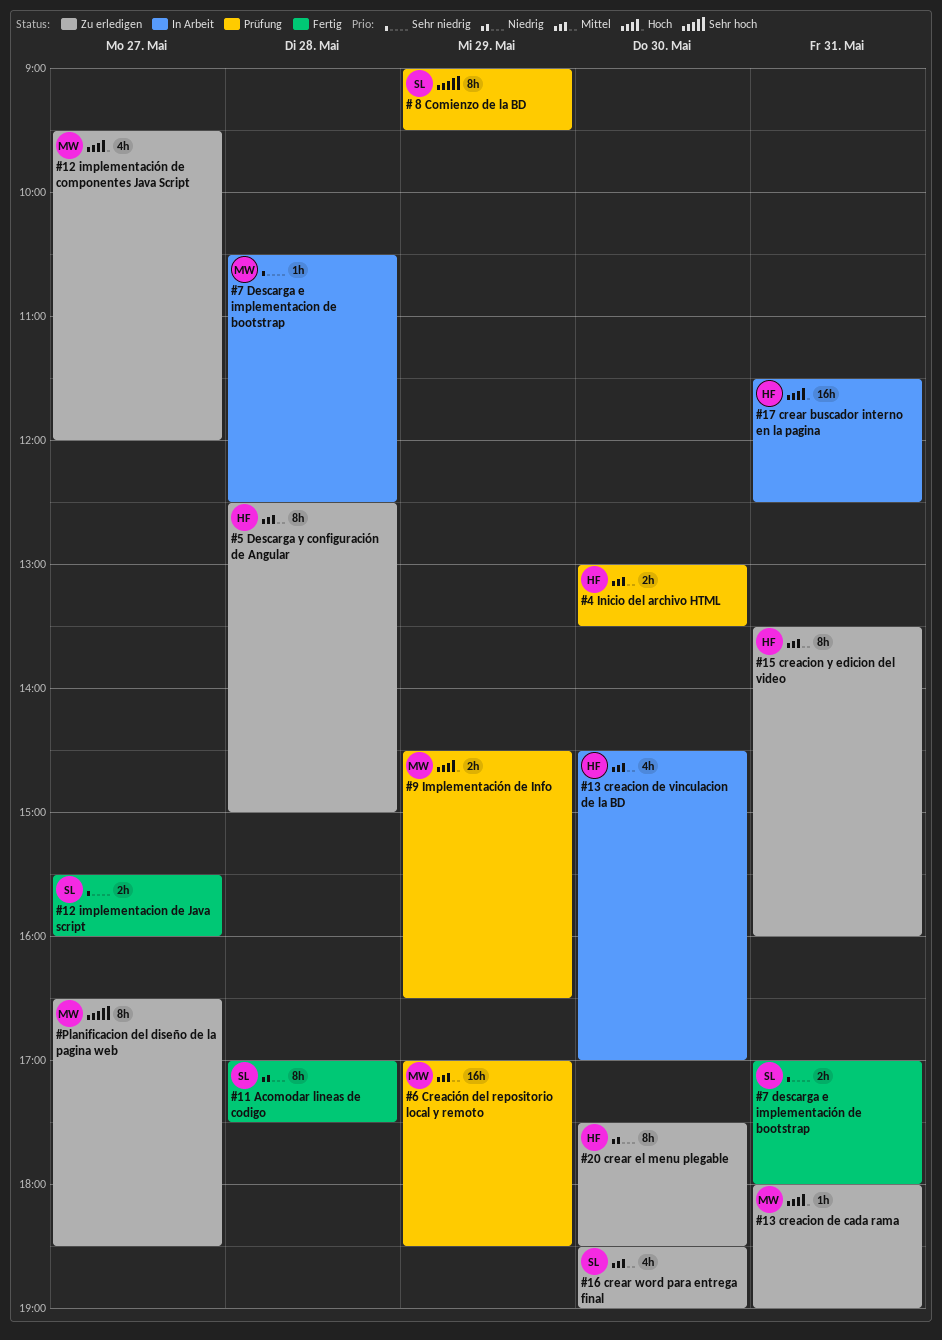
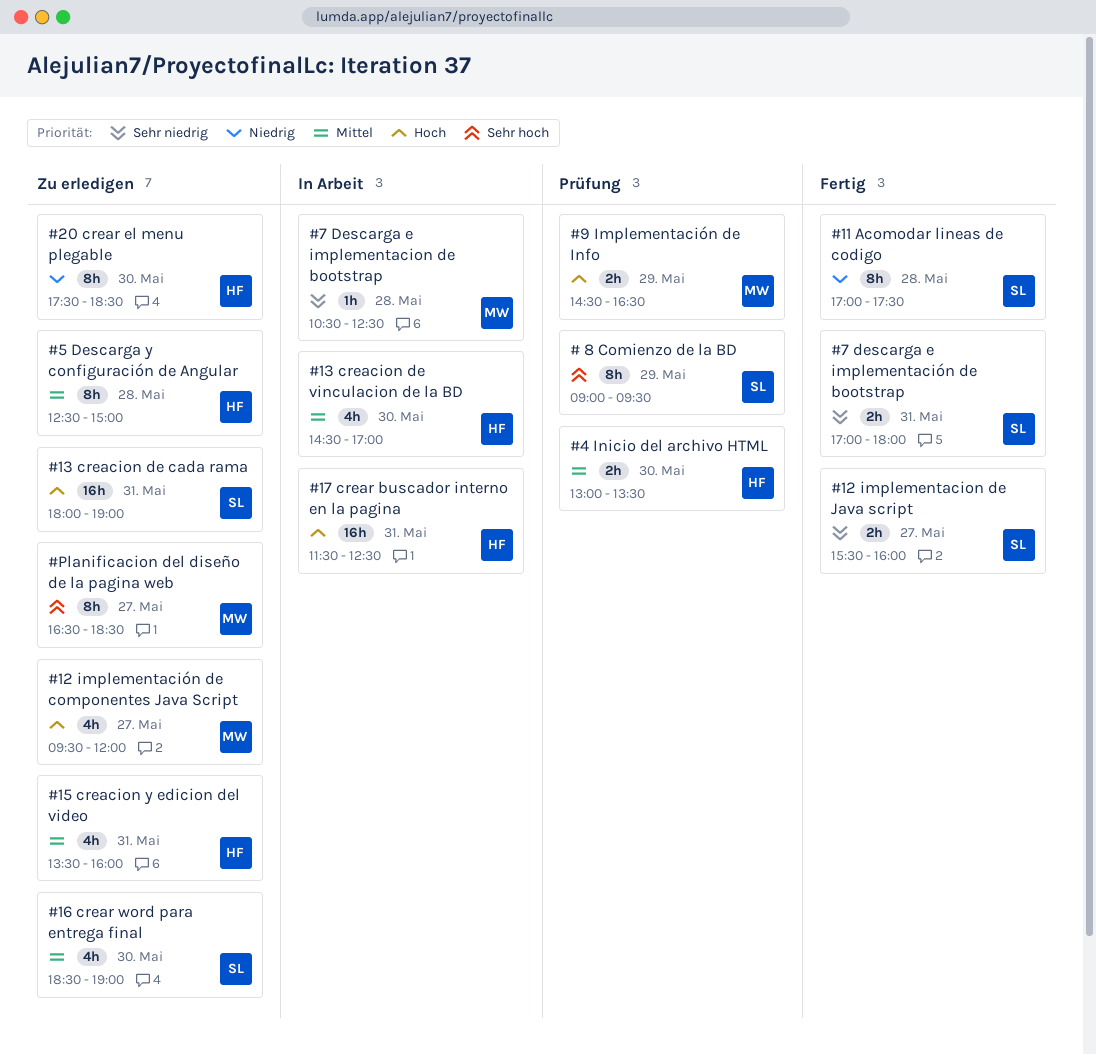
#13 creacion de cada rama, owner: MW -> SL
#13 creacion de cada rama, estimate: 1h -> 16h
#15 creacion y edicion del video, estimate: 8h -> 4h
#6 Creación del repositorio local y remoto: present -> none

